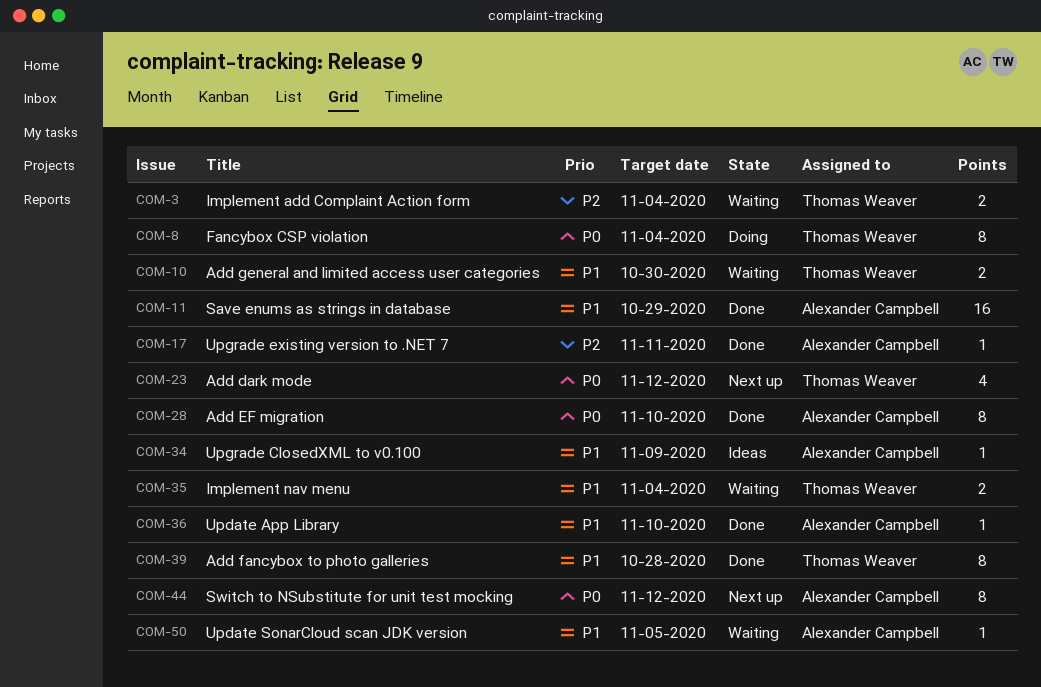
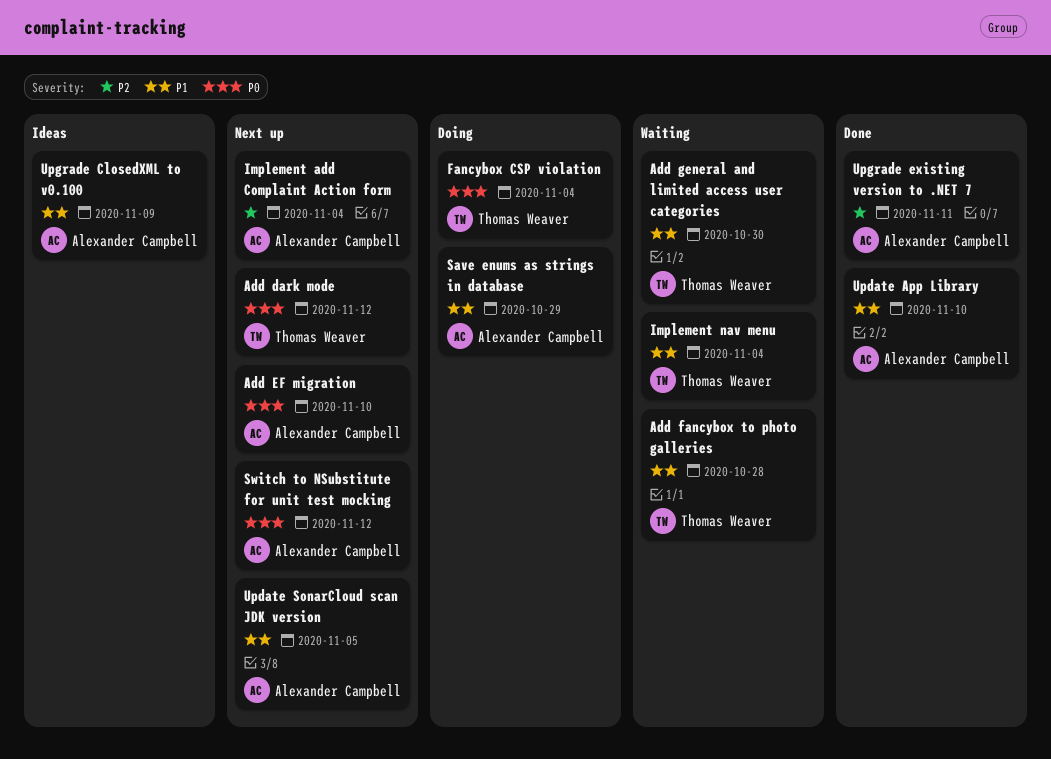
Add EF migration, status: Done -> Next up
Add fancybox to photo galleries, status: Done -> Waiting
Implement add Complaint Action form, status: Waiting -> Next up
Implement add Complaint Action form, owner: Thomas Weaver -> Alexander Campbell
Save enums as strings in database, status: Done -> Doing
Update SonarCloud scan JDK version, status: Waiting -> Next up

